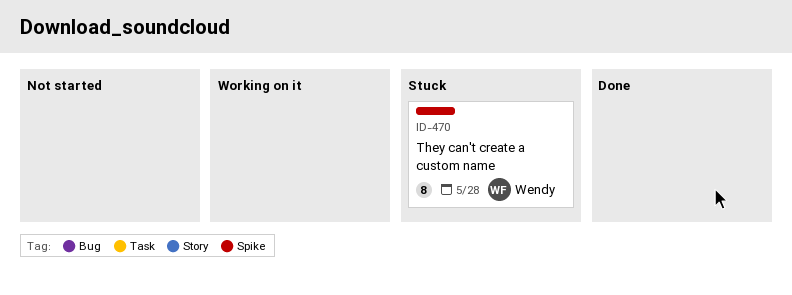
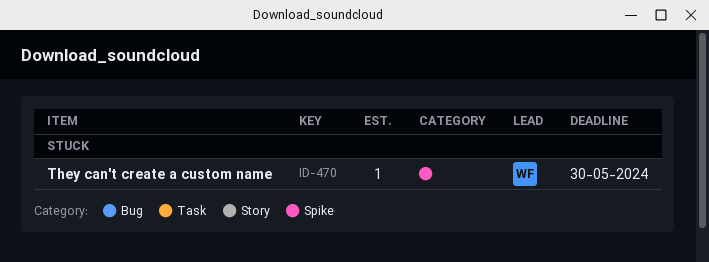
ID-470, estimate: 8 -> 1
ID-470, due: May 28 -> May 30

